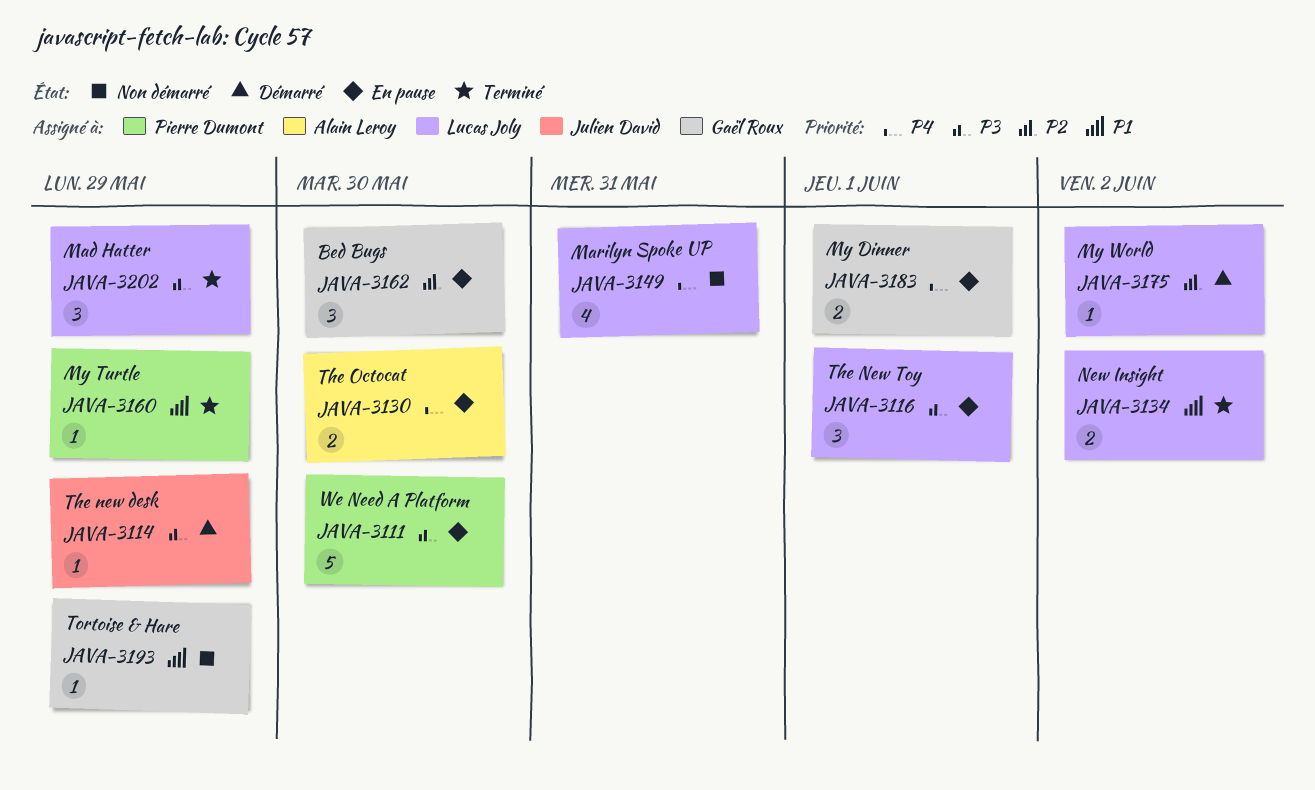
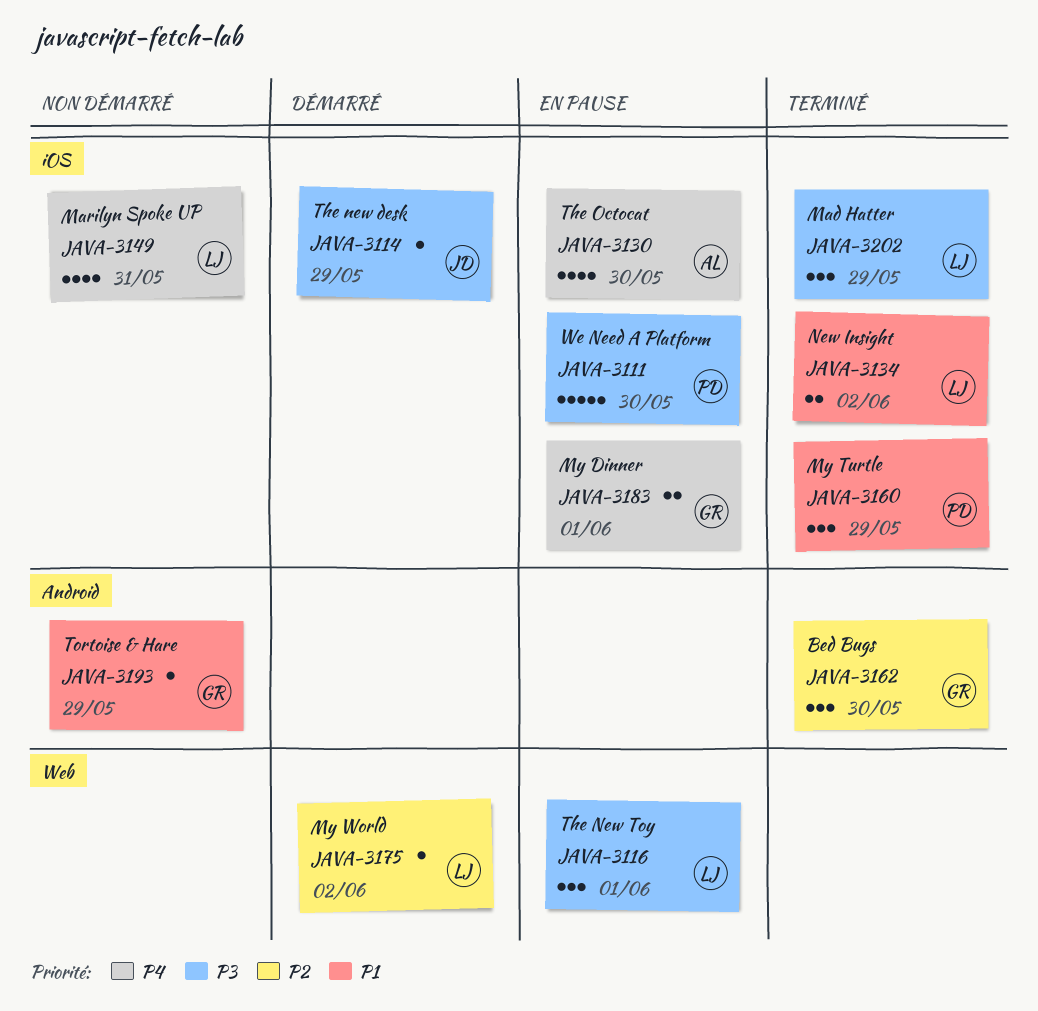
JAVA-3130, estimate: 2 -> 4
JAVA-3160, estimate: 1 -> 3
JAVA-3162, status: En pause -> Terminé

